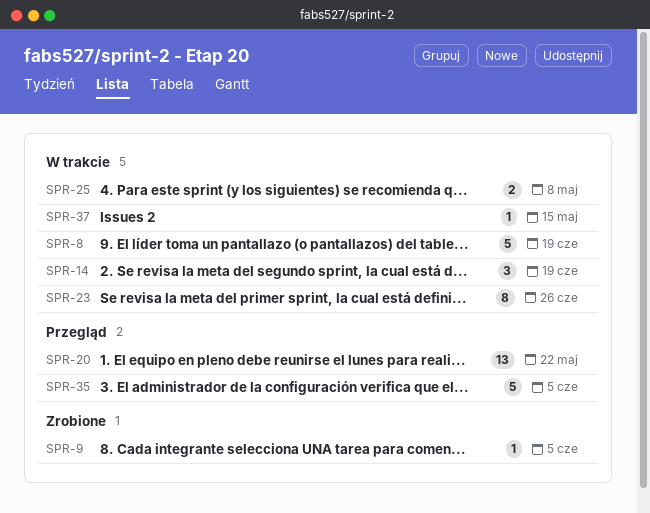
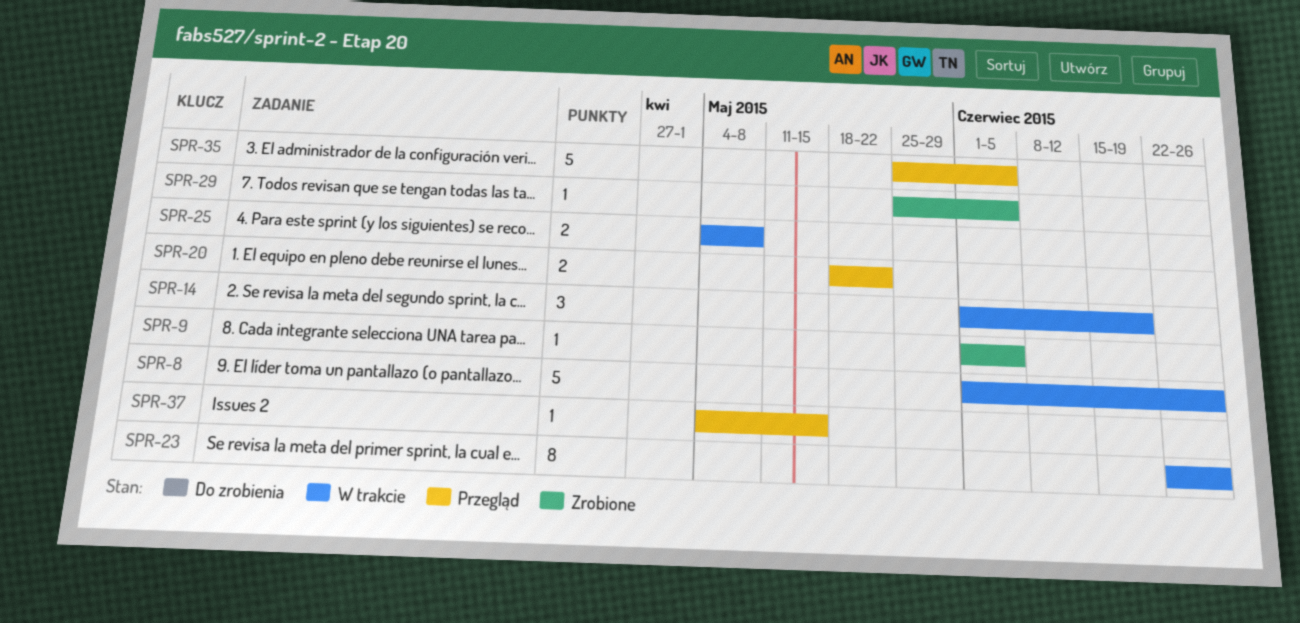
SPR-8, due: Jun 19 -> Jun 26
SPR-20, estimate: 13 -> 2
SPR-29: none -> present
SPR-37, status: W trakcie -> Przegląd

